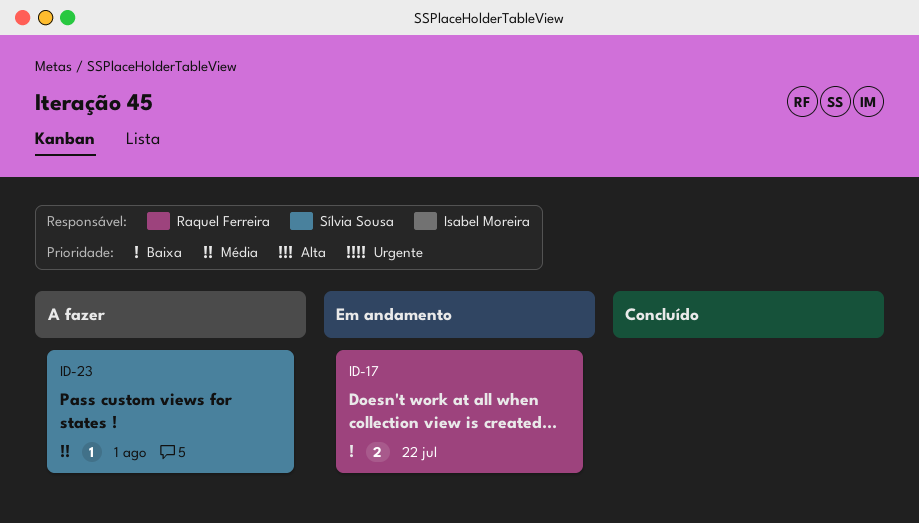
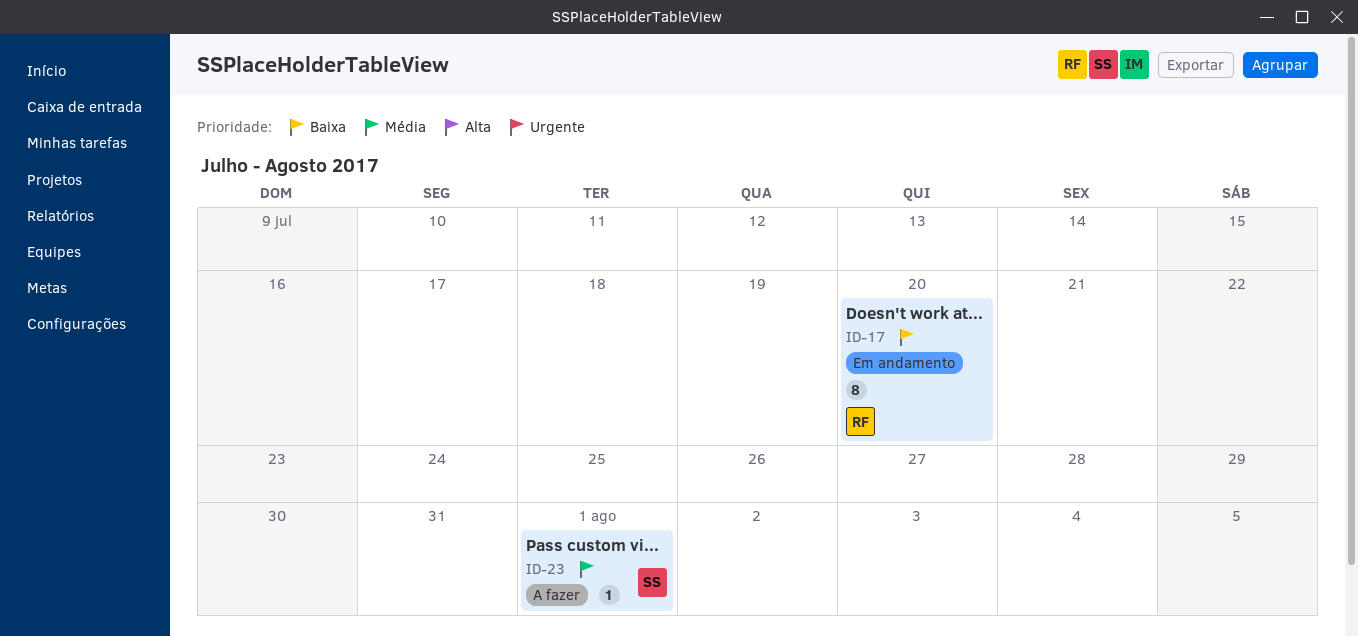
ID-17, estimate: 2 -> 8
ID-17, due: Jul 22 -> Jul 20

